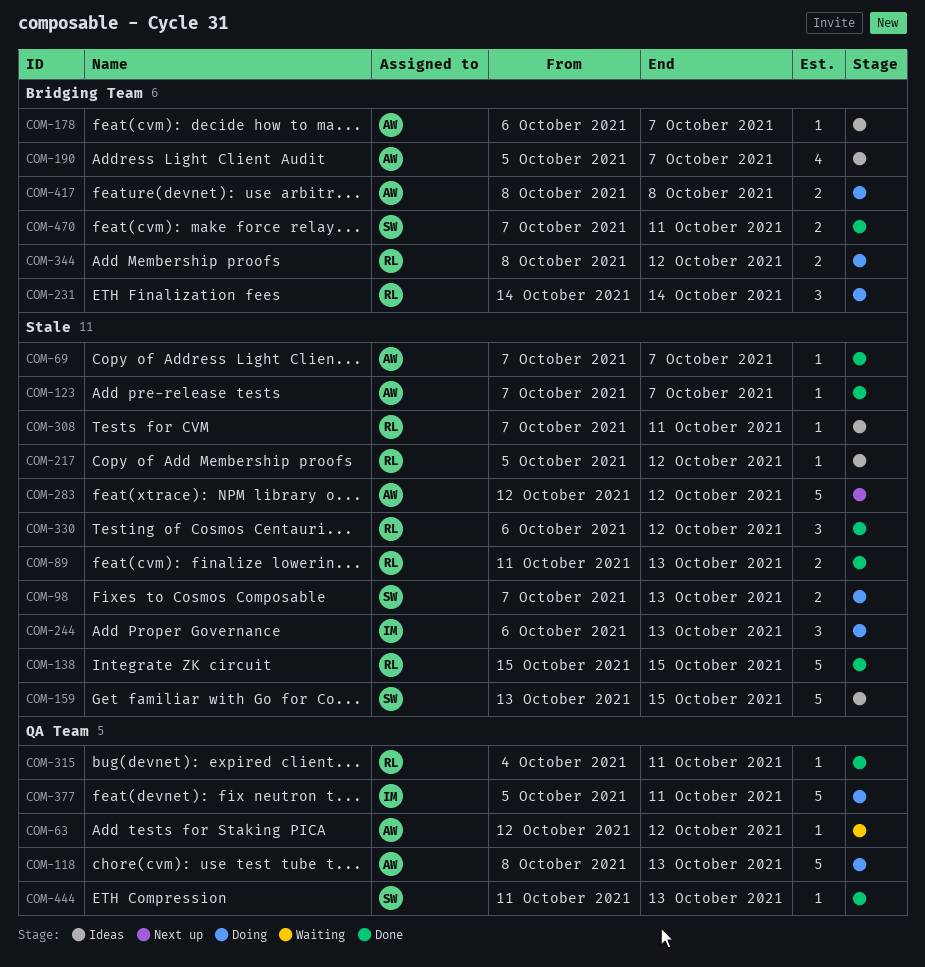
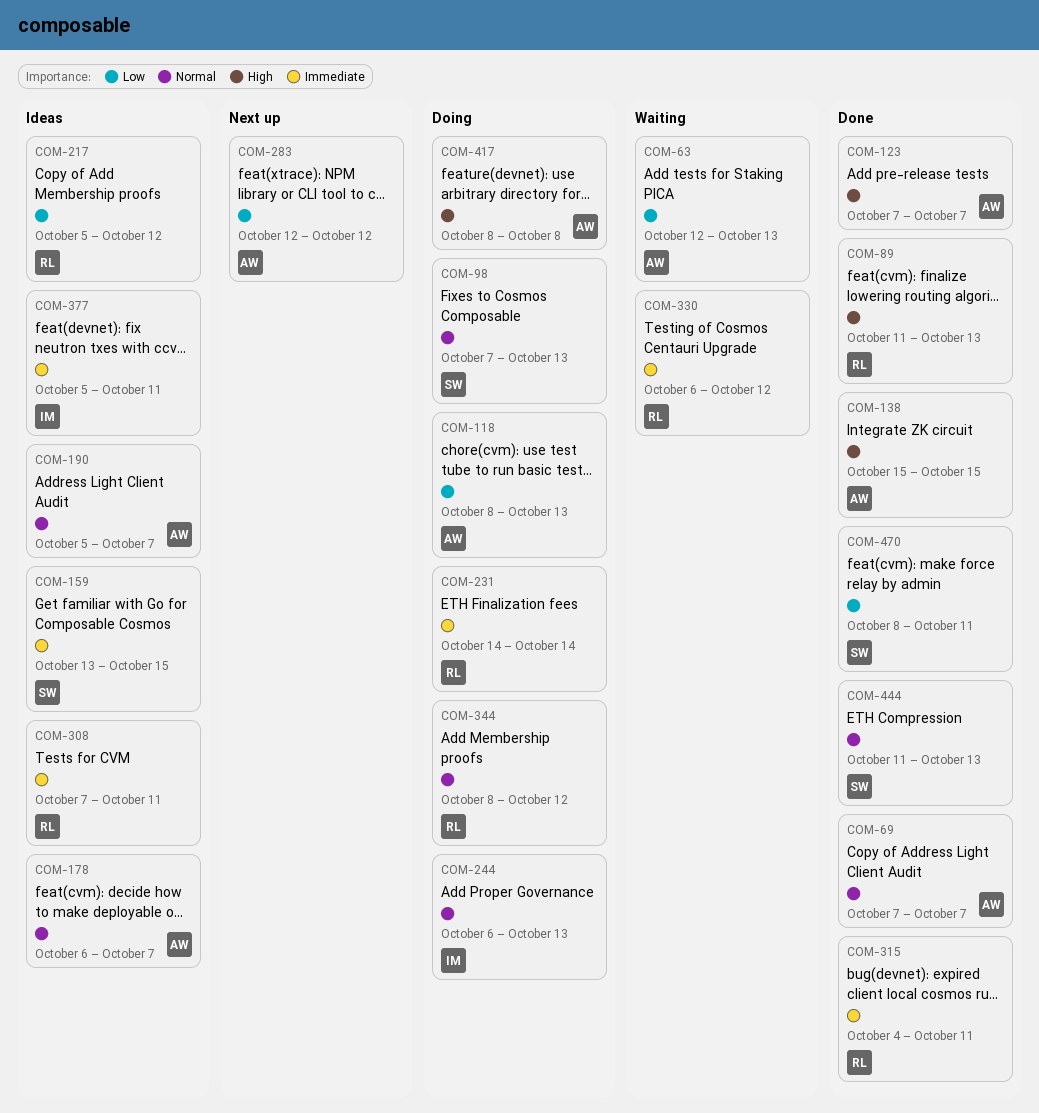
COM-63, due: Oct 12 -> Oct 13
COM-138, owner: RL -> AW
COM-330, status: Done -> Waiting
COM-377, status: Doing -> Ideas
COM-470, start: Oct 7 -> Oct 8

